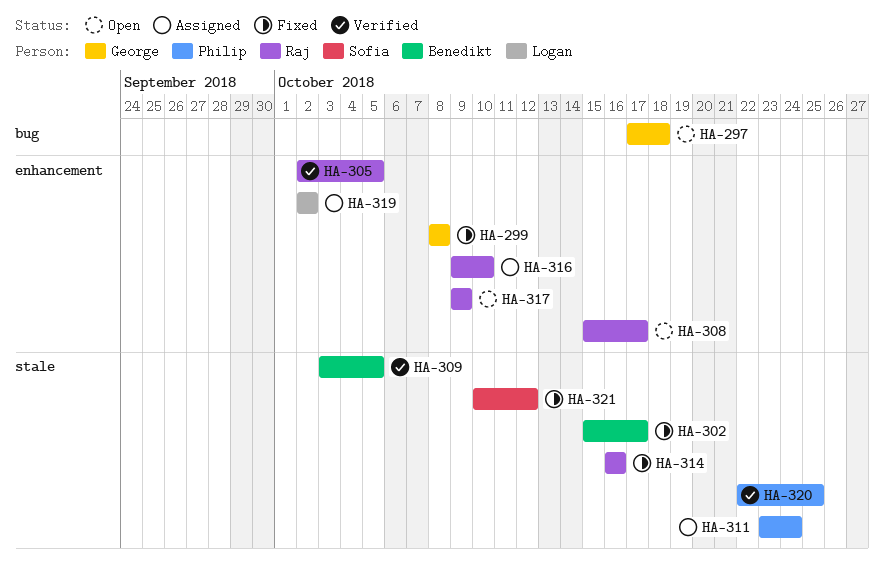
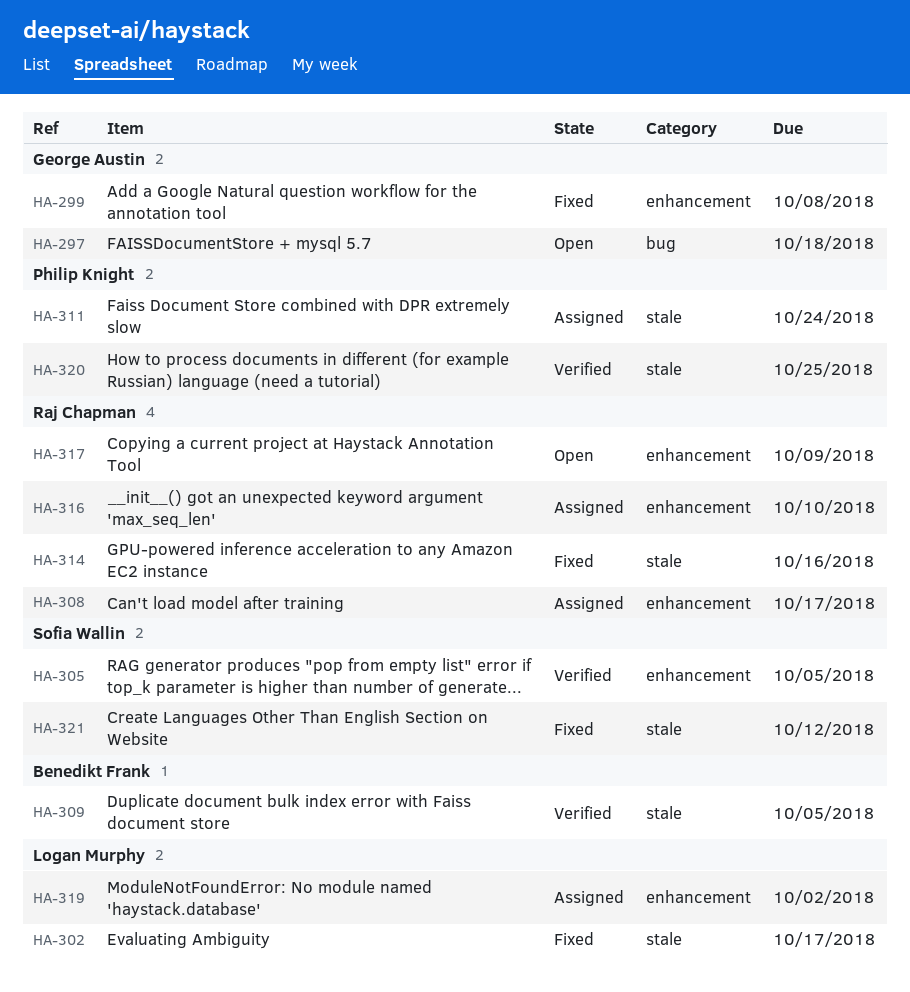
HA-302, owner: Benedikt Frank -> Logan Murphy
HA-305, owner: Raj Chapman -> Sofia Wallin
HA-308, status: Open -> Assigned

